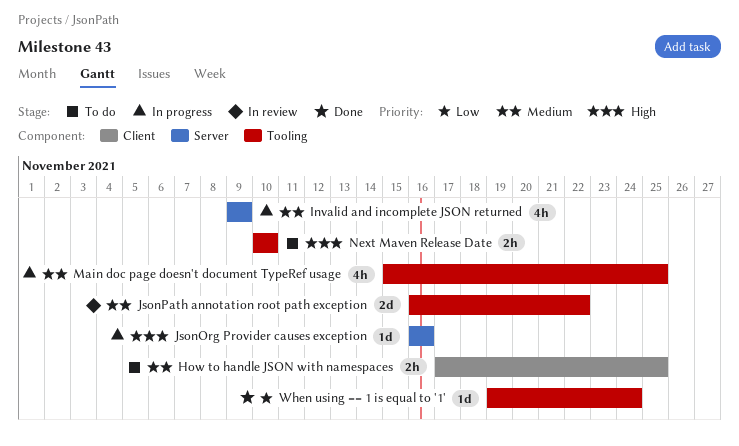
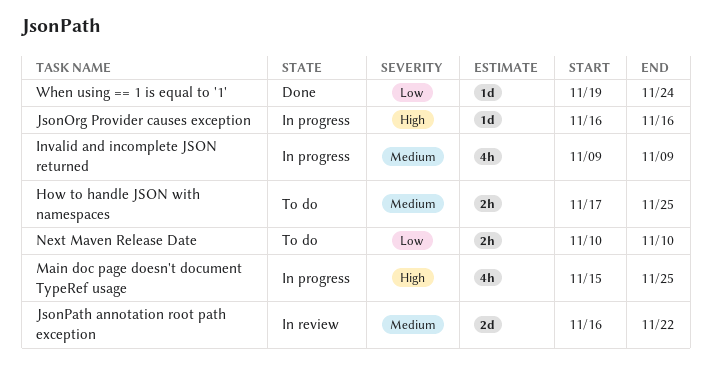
Main doc page doesn't document TypeRef usage, priority: Medium -> High
Next Maven Release Date, priority: High -> Low

